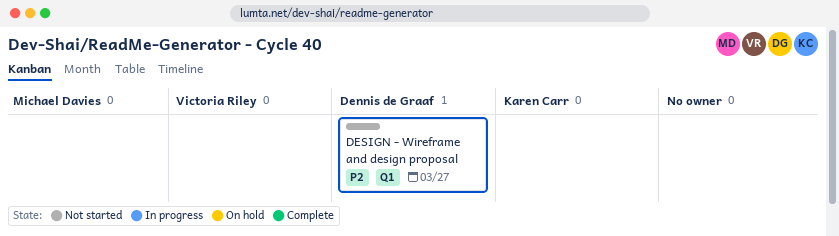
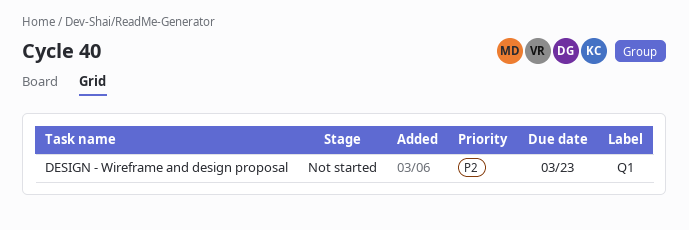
DESIGN - Wireframe and design proposal, due: Mar 27 -> Mar 23

